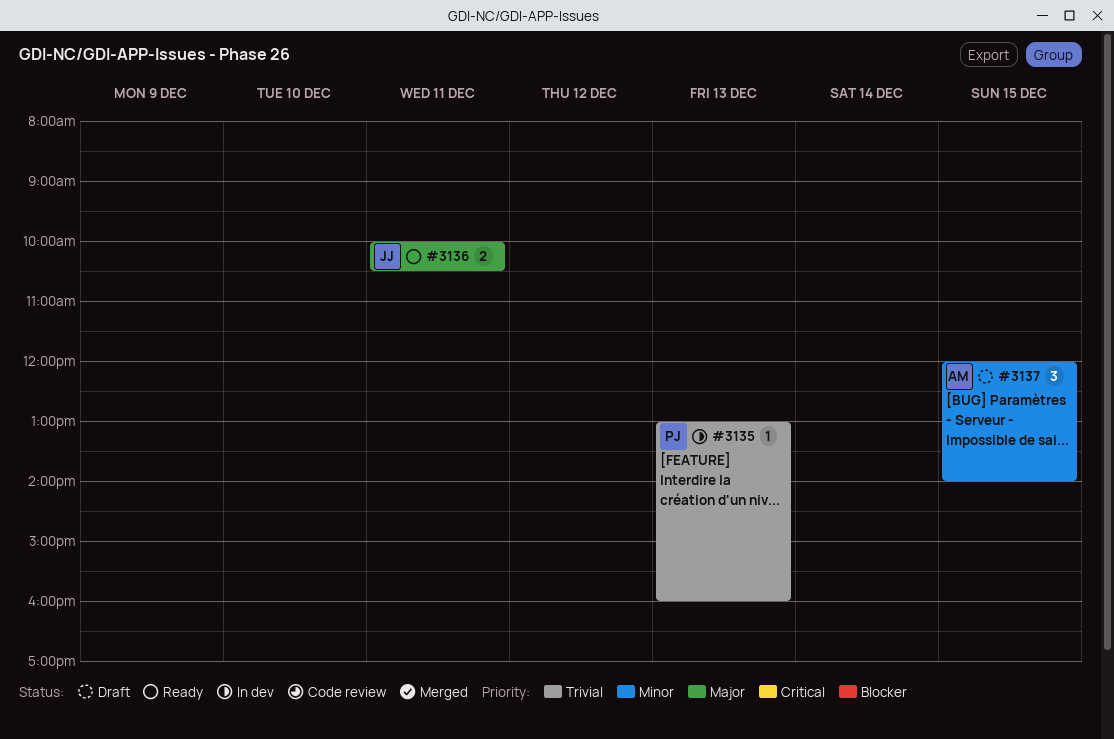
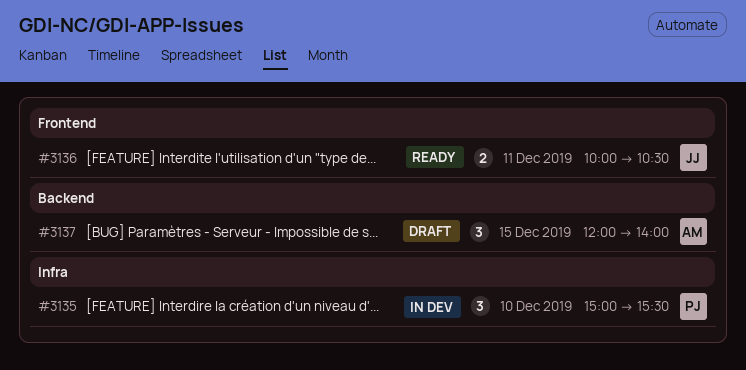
#3135, estimate: 1 -> 3
#3135, day: Dec 13 -> Dec 10
#3135, begins: 13:00 -> 15:00
#3135, ends: 16:00 -> 15:30

